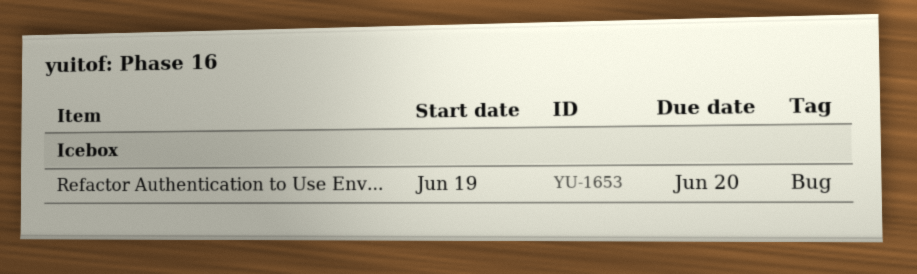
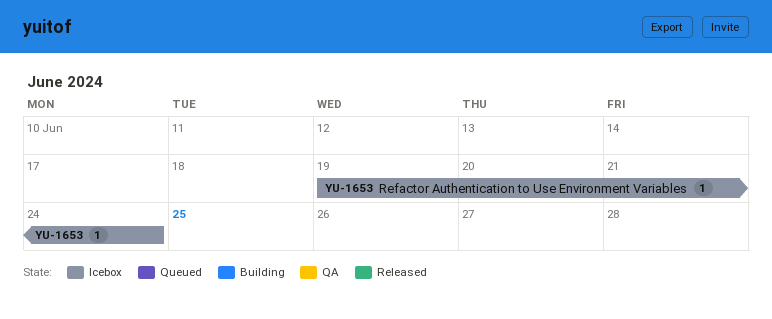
YU-1653, due: Jun 20 -> Jun 24

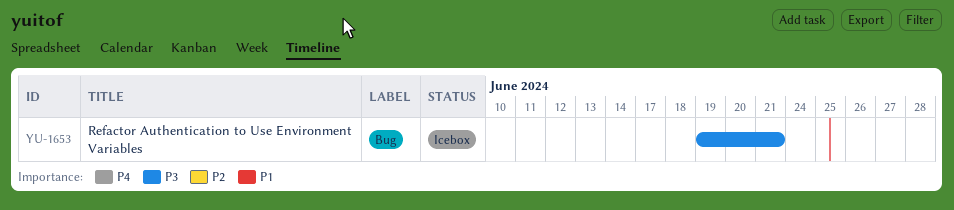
YU-1653, due: Jun 24 -> Jun 21

